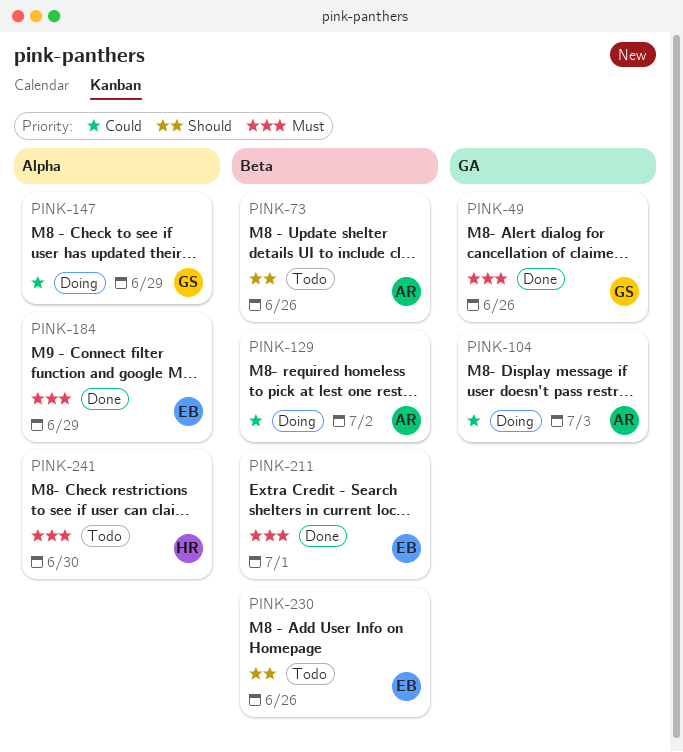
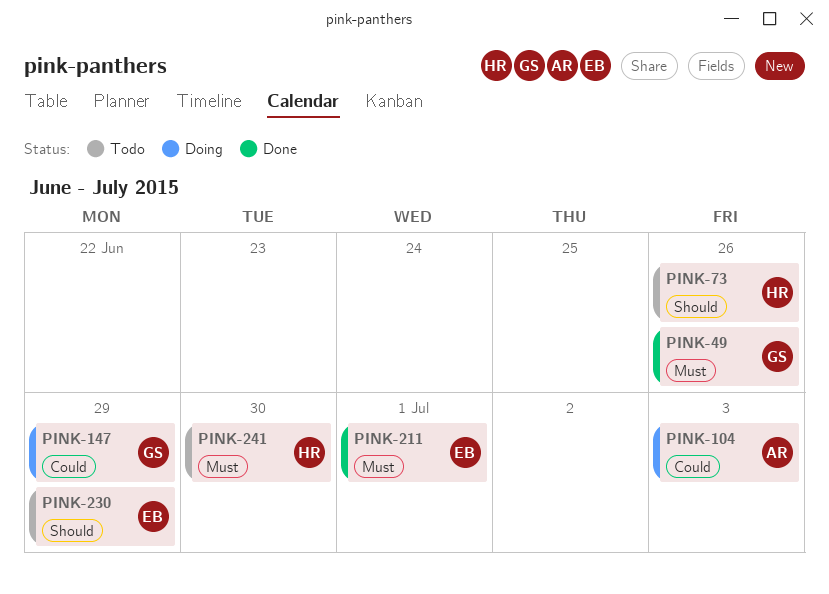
PINK-73, owner: AR -> HR
PINK-129: present -> none
PINK-184: present -> none
PINK-230, due: Jun 26 -> Jun 29

